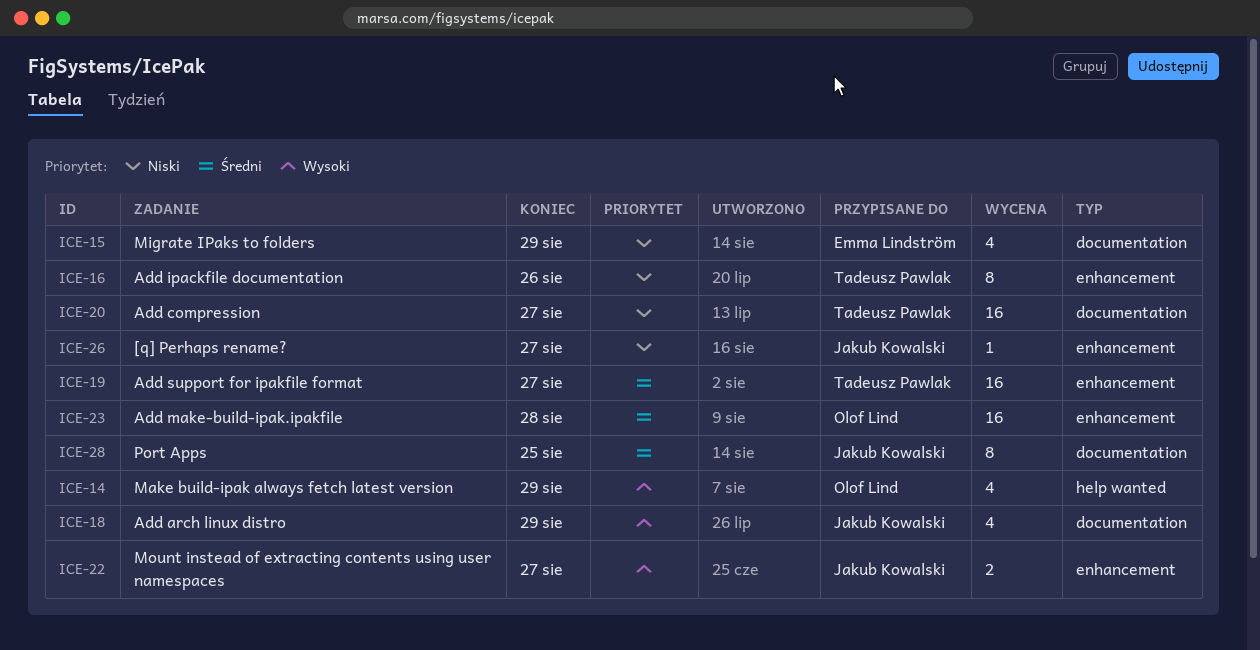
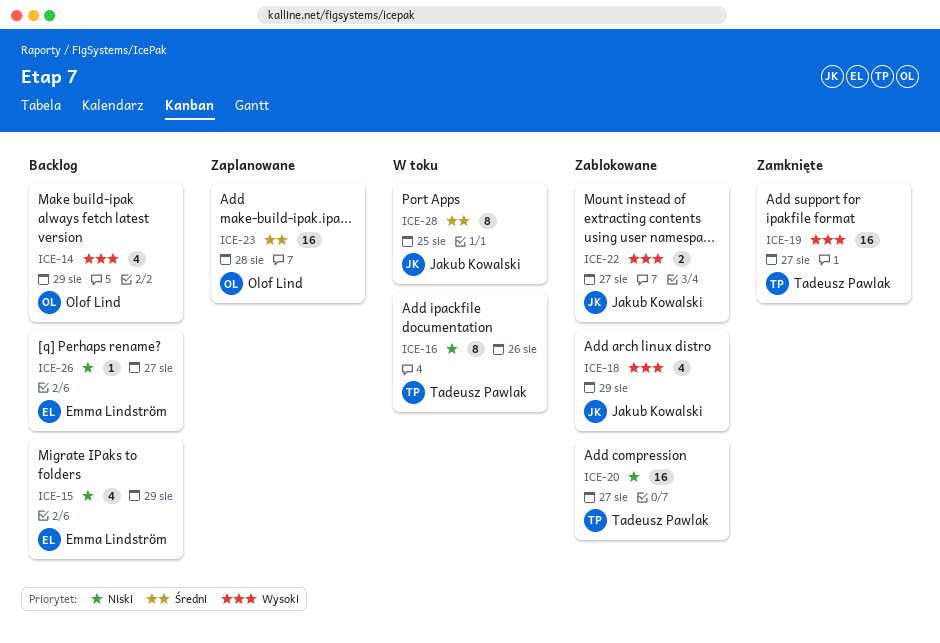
ICE-19, priority: Średni -> Wysoki
ICE-26, owner: Jakub Kowalski -> Emma Lindström

